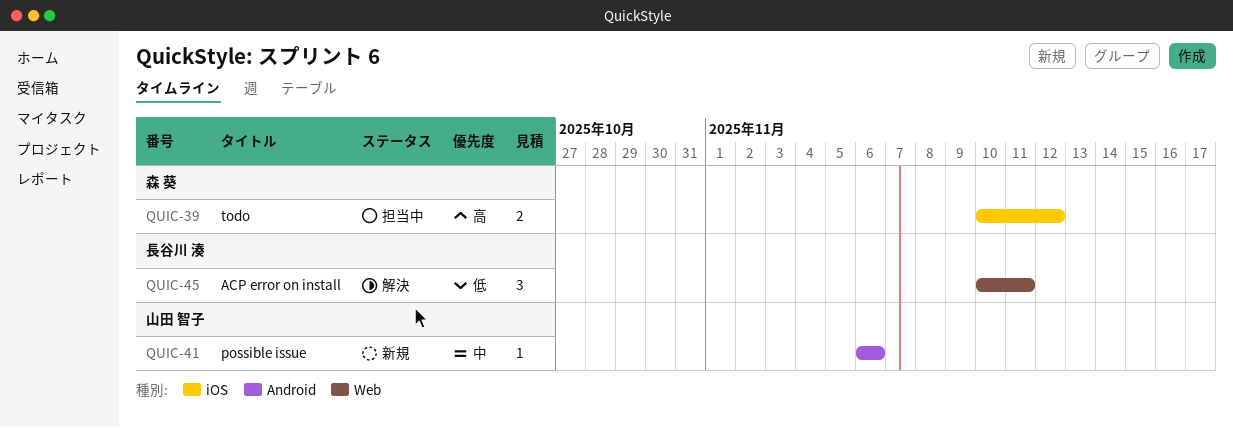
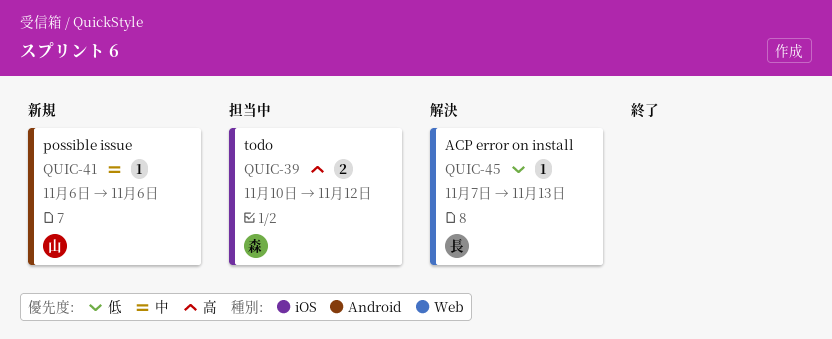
QUIC-45, estimate: 3 -> 1
QUIC-45, start: Nov 10 -> Nov 7
QUIC-45, due: Nov 11 -> Nov 13

